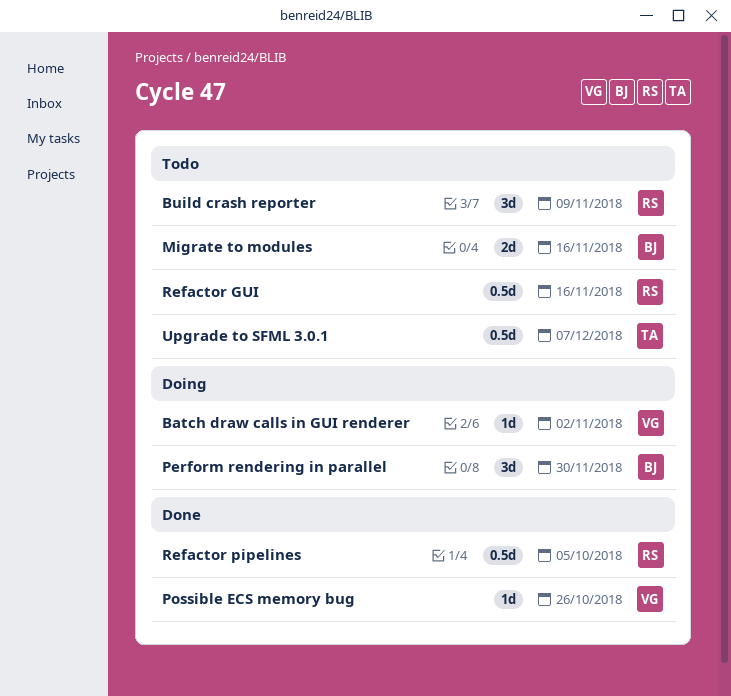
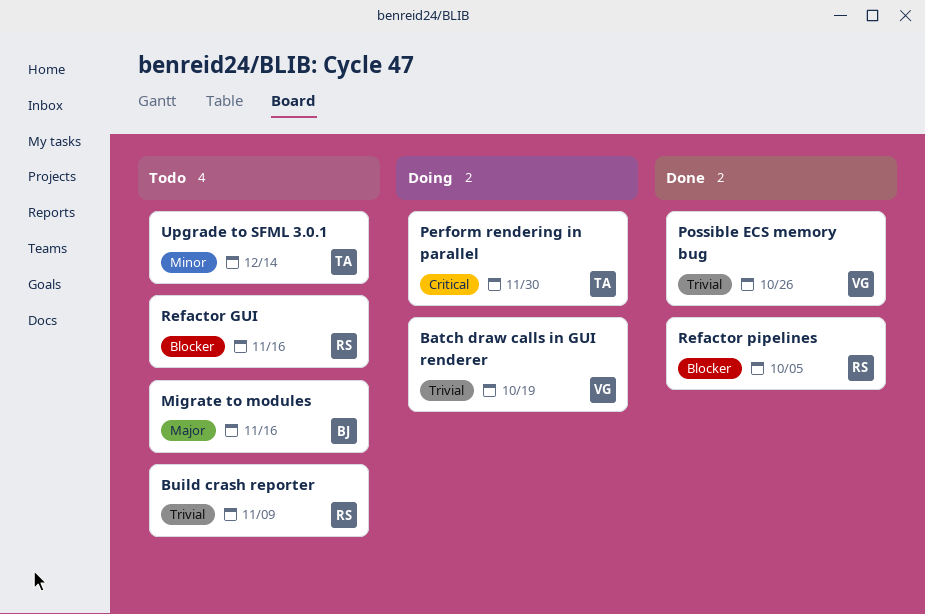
Batch draw calls in GUI renderer, due: Nov 2 -> Oct 19
Perform rendering in parallel, owner: BJ -> TA
Upgrade to SFML 3.0.1, due: Dec 7 -> Dec 14

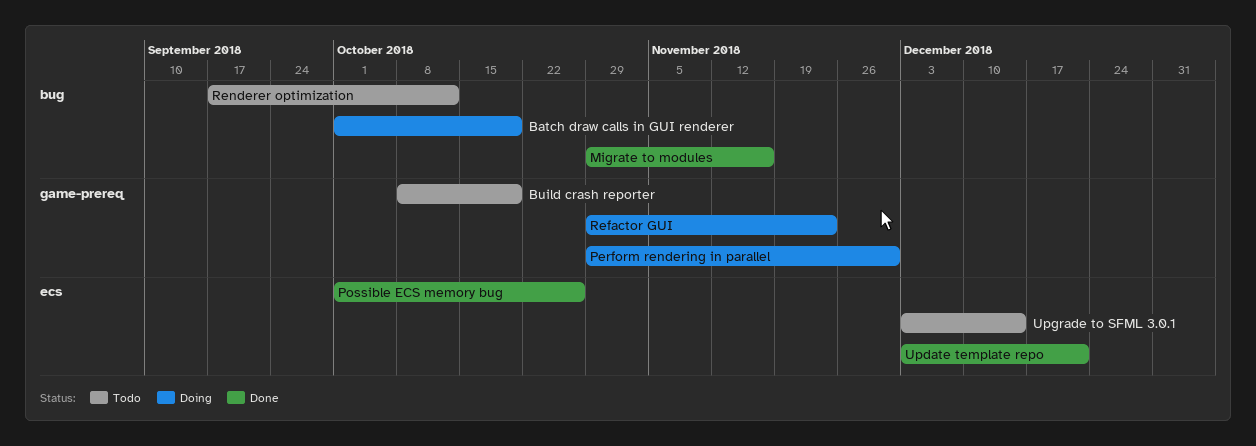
Build crash reporter, due: Nov 9 -> Oct 19
Migrate to modules, status: Todo -> Done
Refactor GUI, status: Todo -> Doing
Refactor GUI, due: Nov 16 -> Nov 23
Refactor pipelines: present -> none
Renderer optimization: none -> present
Update template repo: none -> present

